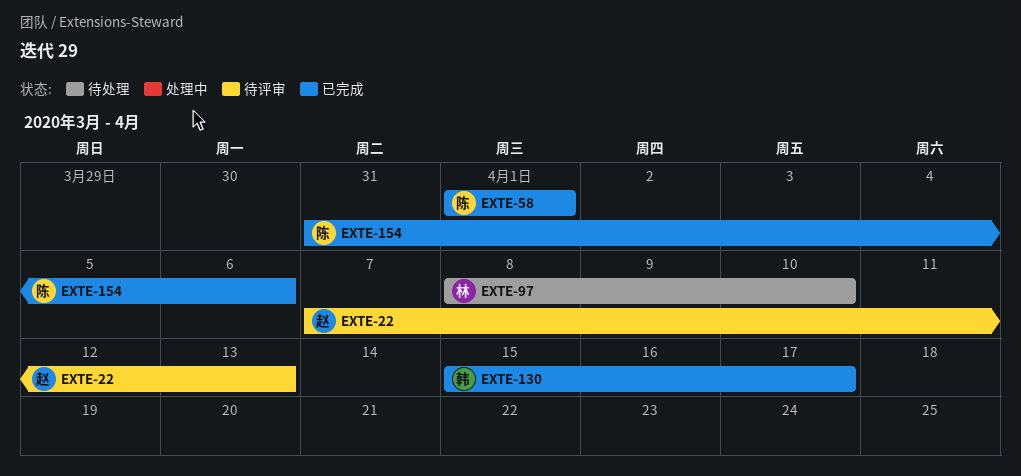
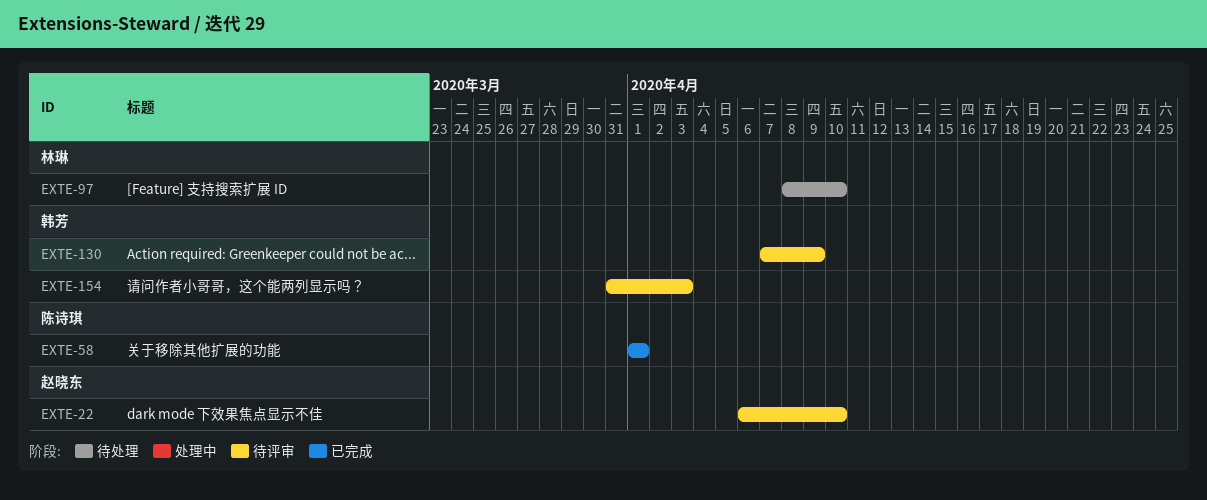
EXTE-22, start: Apr 7 -> Apr 6
EXTE-22, due: Apr 13 -> Apr 10
EXTE-130, status: 已完成 -> 待评审
EXTE-130, start: Apr 15 -> Apr 7
EXTE-130, due: Apr 17 -> Apr 9
EXTE-154, status: 已完成 -> 待评审
EXTE-154, owner: 陈诗琪 -> 韩芳
EXTE-154, due: Apr 6 -> Apr 3

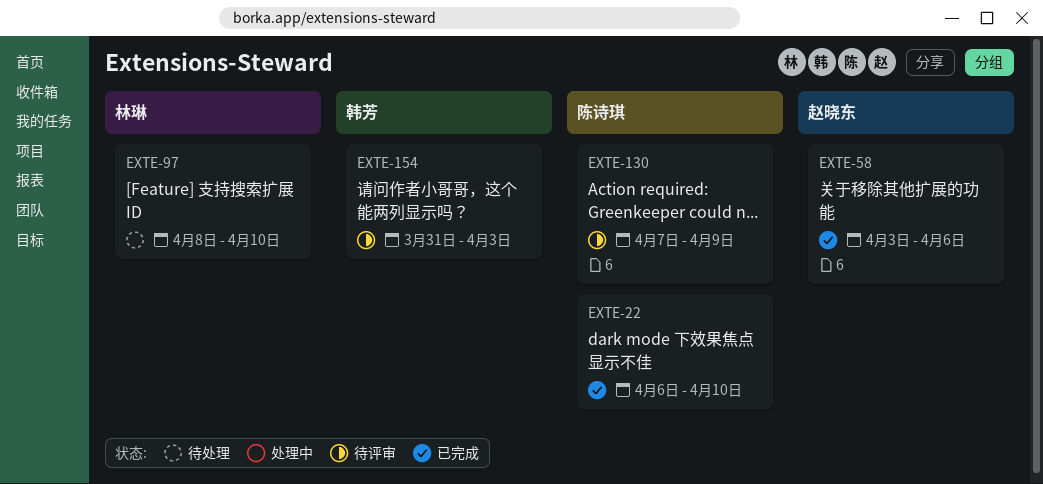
EXTE-22, status: 待评审 -> 已完成
EXTE-22, owner: 赵晓东 -> 陈诗琪
EXTE-58, owner: 陈诗琪 -> 赵晓东
EXTE-58, start: Apr 1 -> Apr 3
EXTE-58, due: Apr 1 -> Apr 6
EXTE-130, owner: 韩芳 -> 陈诗琪

